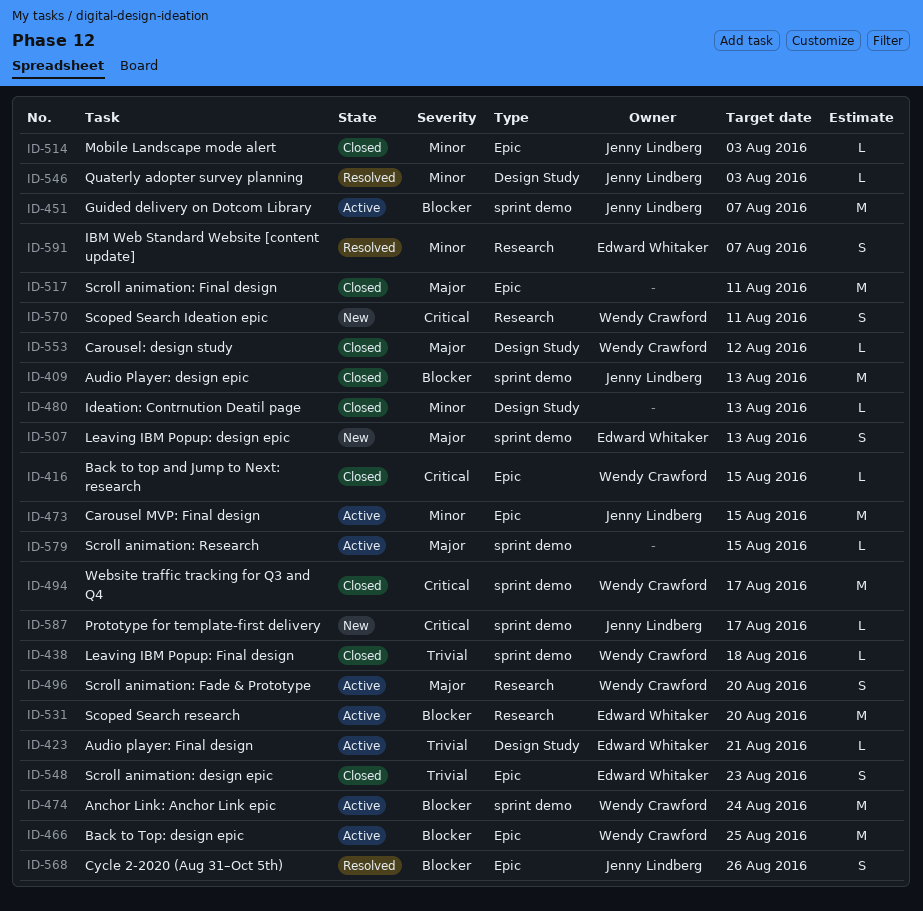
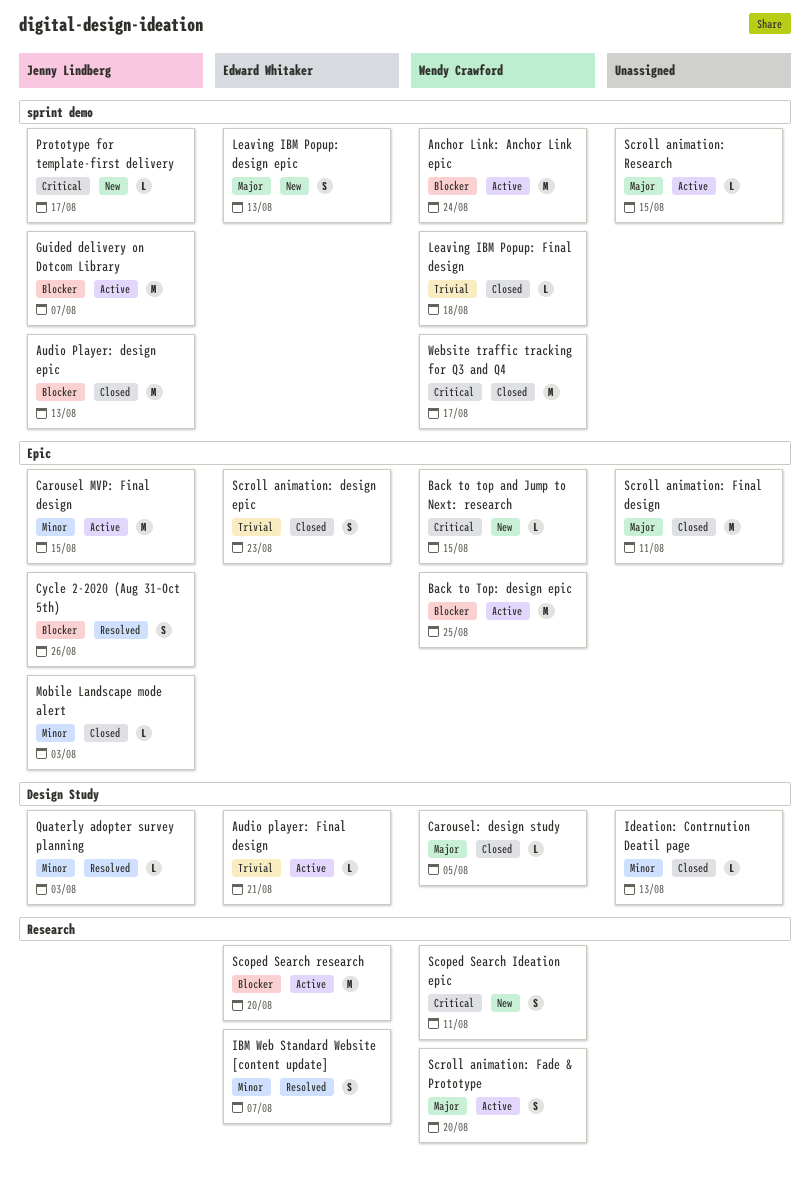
Back to top and Jump to Next: research, status: Closed -> New
Carousel: design study, due: Aug 12 -> Aug 5

